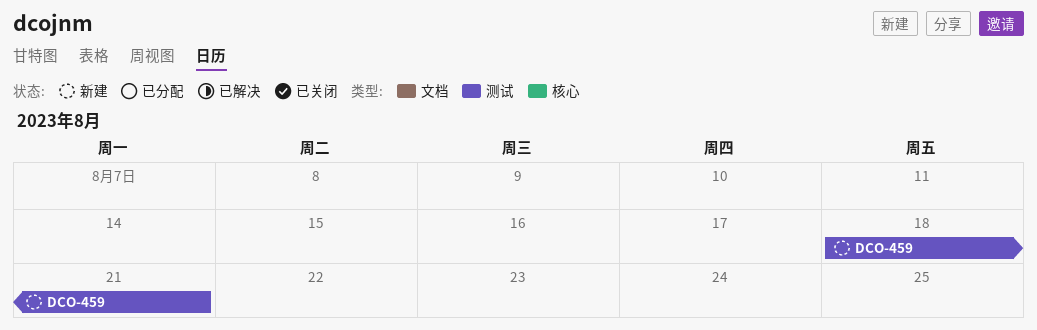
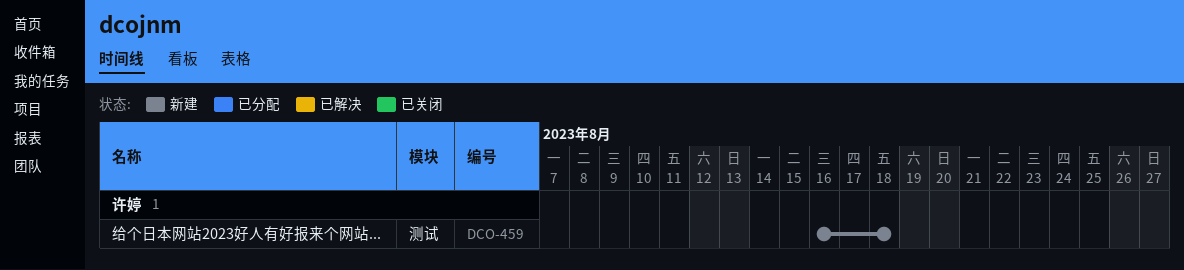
DCO-459, start: Aug 18 -> Aug 16
DCO-459, due: Aug 21 -> Aug 18

